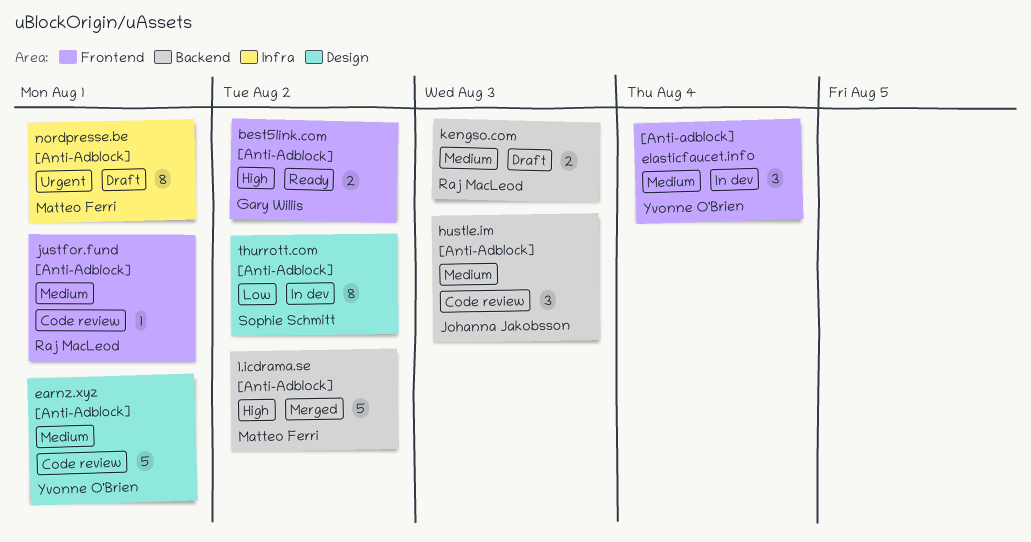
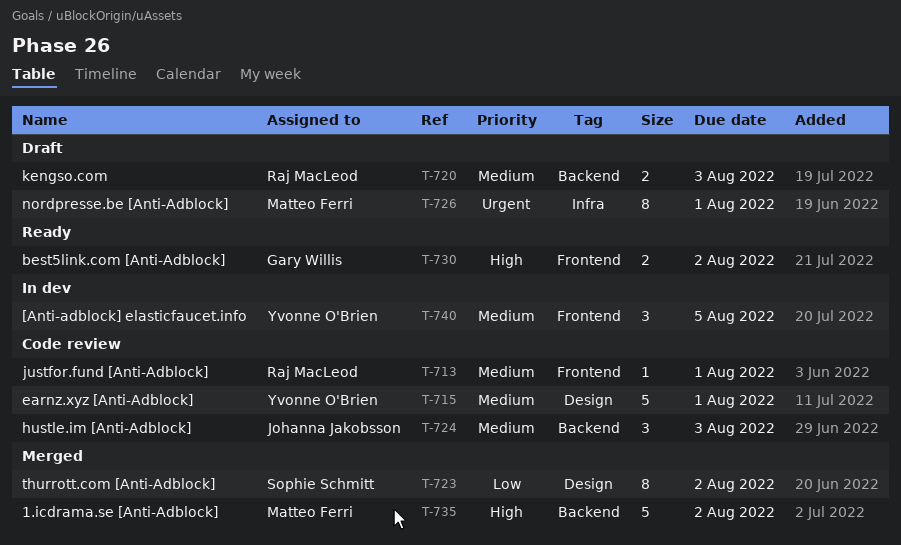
[Anti-adblock] elasticfaucet.info, due: Aug 4 -> Aug 5
thurrott.com [Anti-Adblock], status: In dev -> Merged

